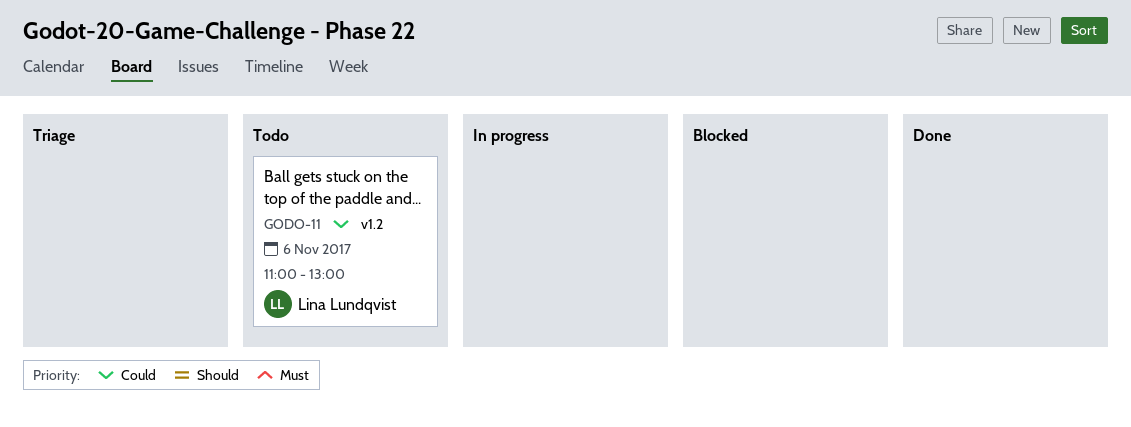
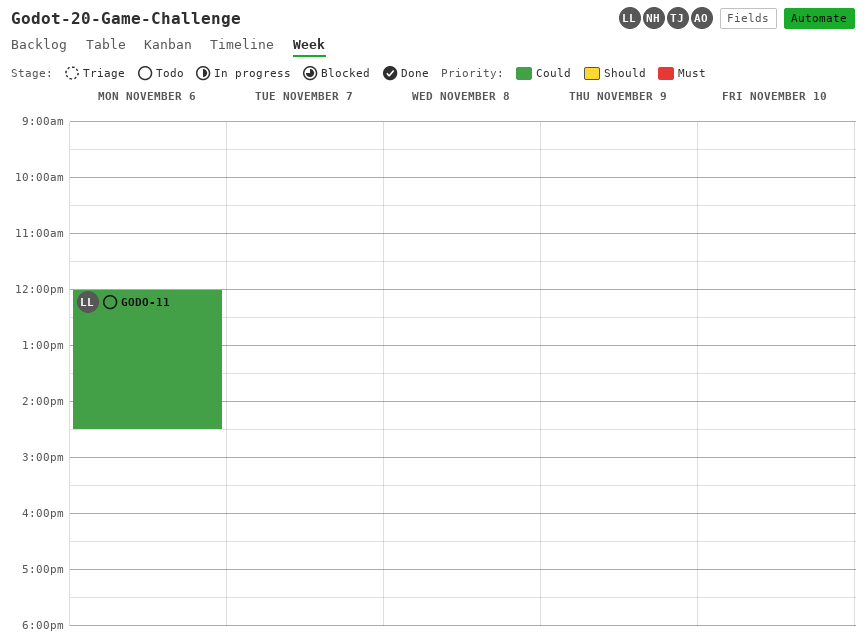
GODO-11, begins: 11:00 -> 12:00
GODO-11, ends: 13:00 -> 14:30

